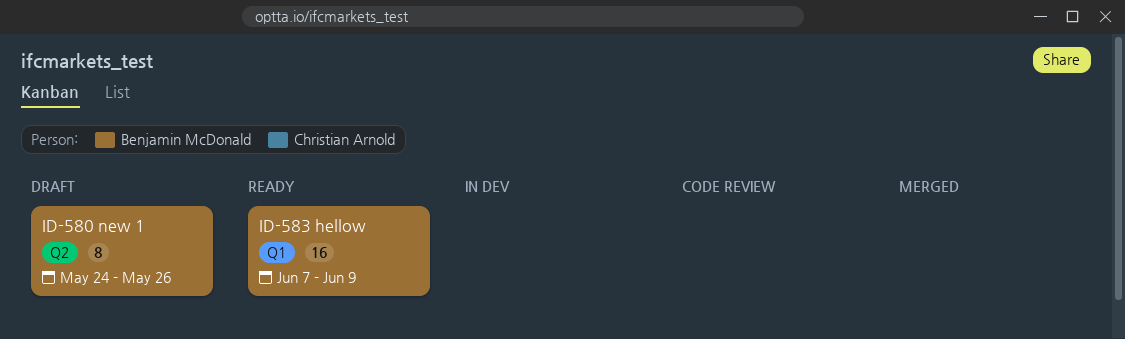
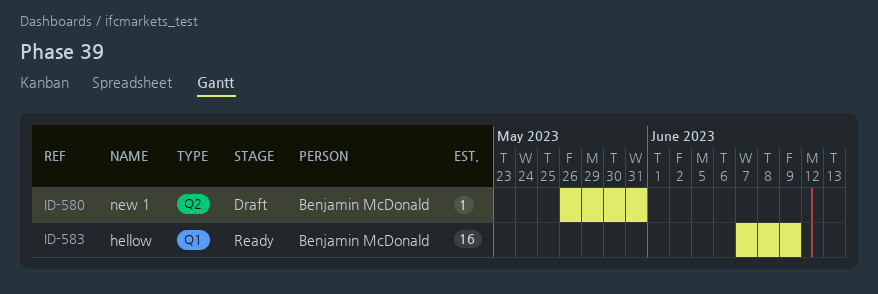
ID-580, estimate: 8 -> 1
ID-580, start: May 24 -> May 26
ID-580, due: May 26 -> May 31

